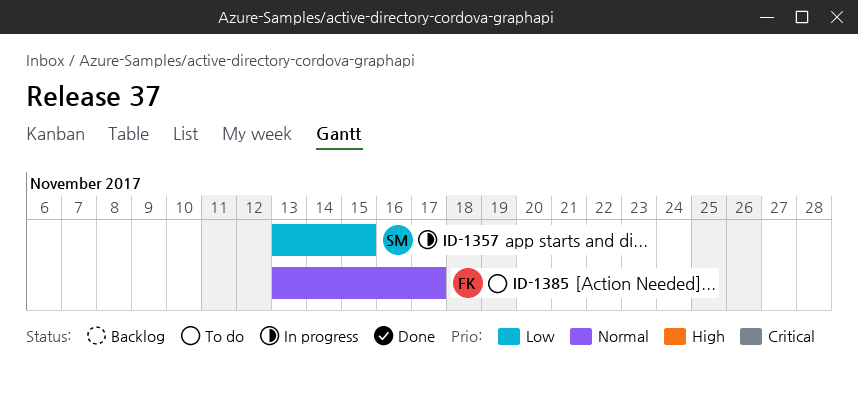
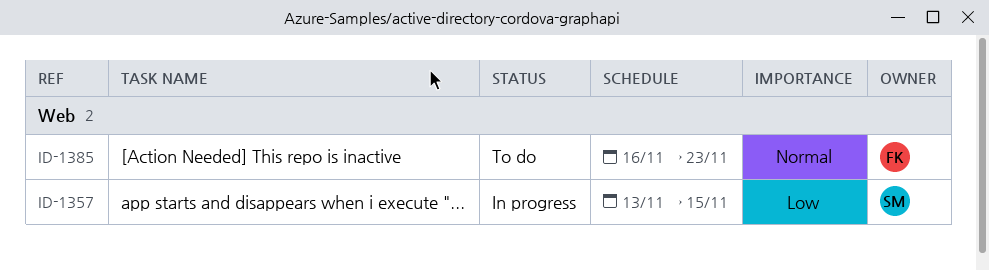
ID-1385, start: Nov 13 -> Nov 16
ID-1385, due: Nov 17 -> Nov 23

